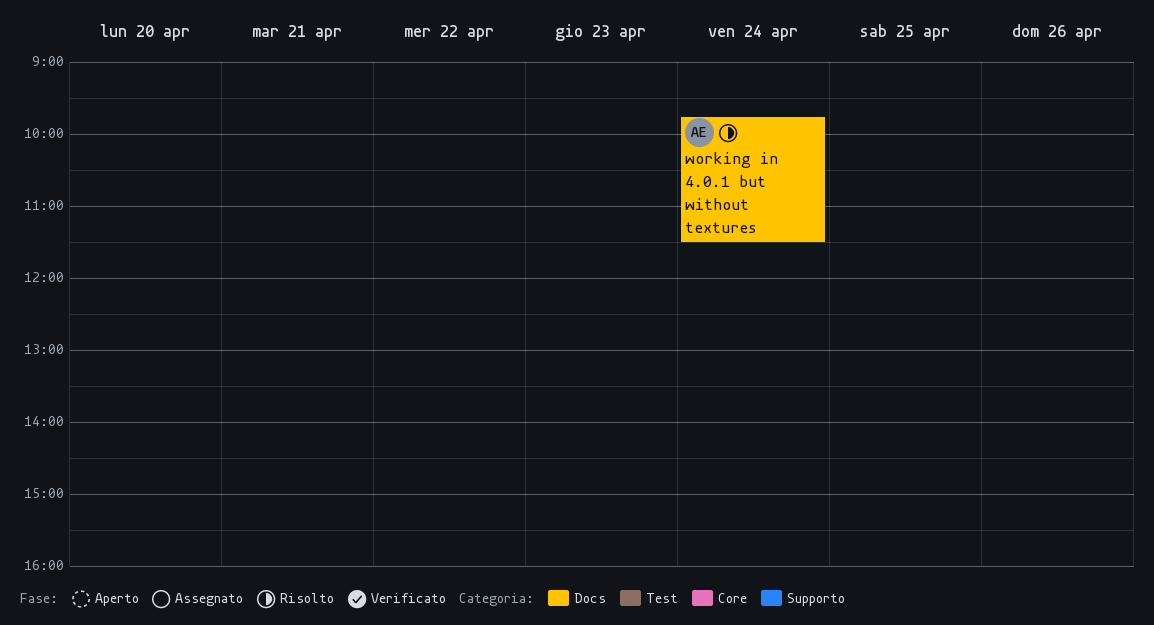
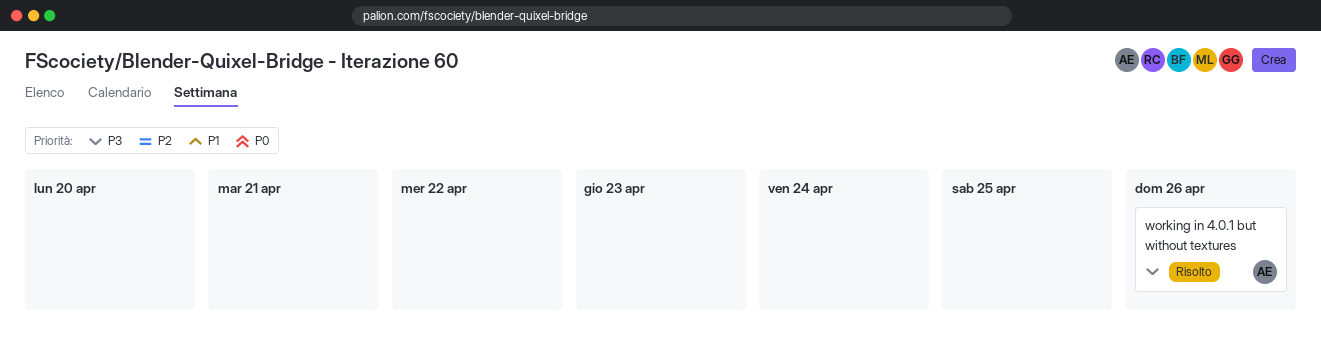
working in 4.0.1 but without textures, day: Apr 24 -> Apr 26

